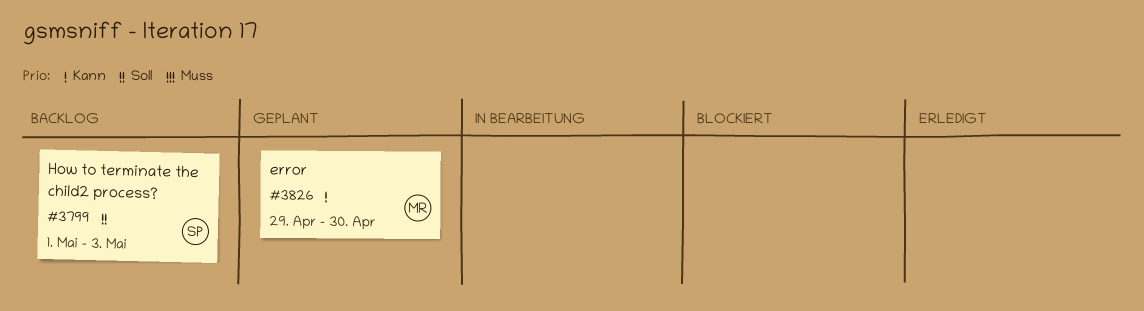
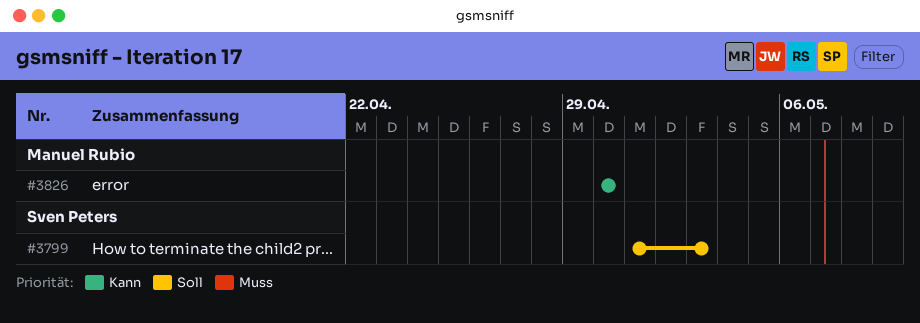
#3826, start: Apr 29 -> Apr 30

